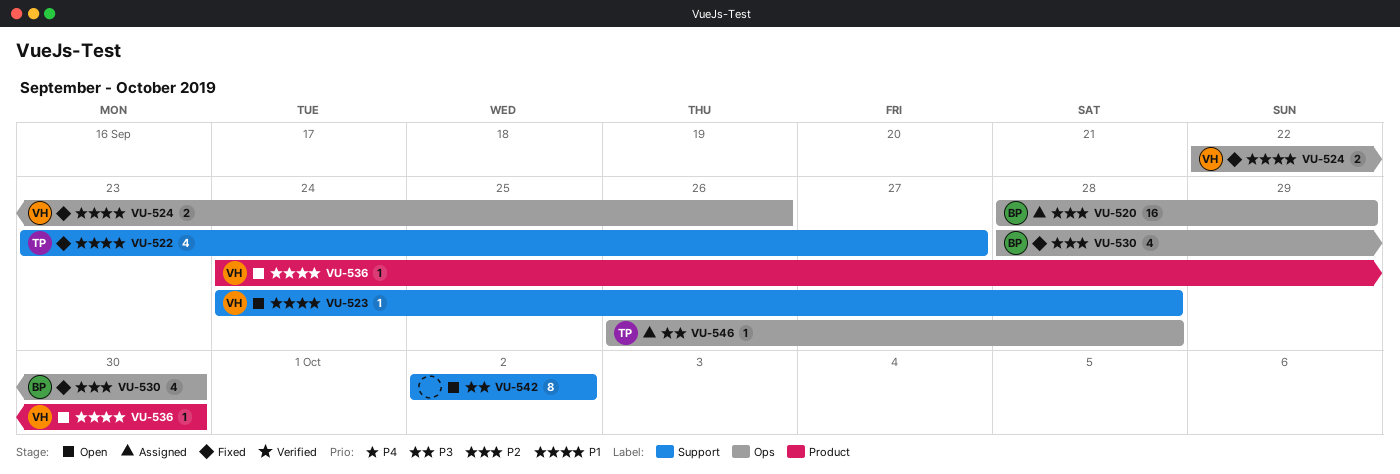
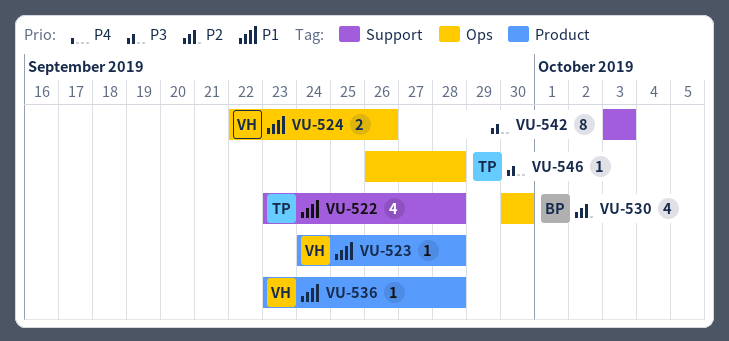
VU-520: present -> none
VU-522, due: Sep 27 -> Sep 28
VU-523, label: Support -> Product
VU-530, start: Sep 28 -> Sep 30
VU-536, start: Sep 24 -> Sep 23
VU-536, due: Sep 30 -> Sep 28
VU-542, start: Oct 2 -> Oct 3
VU-542, due: Oct 2 -> Oct 3

